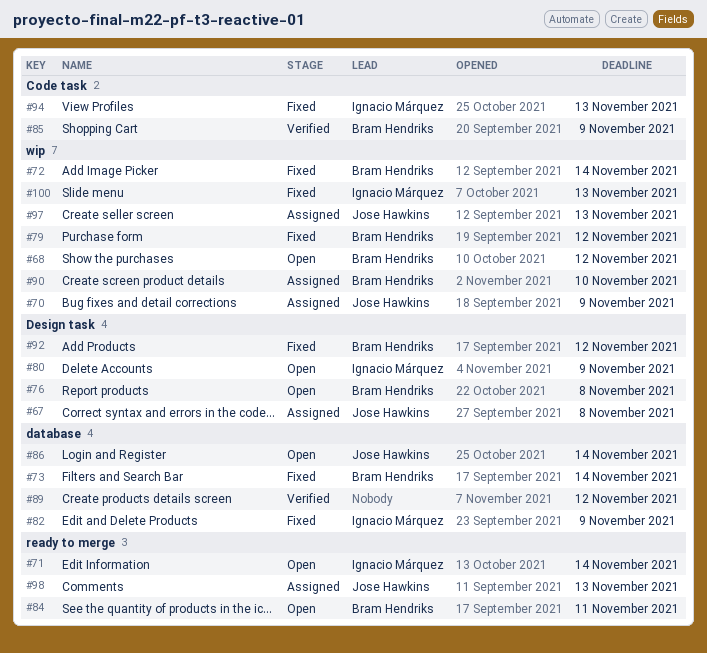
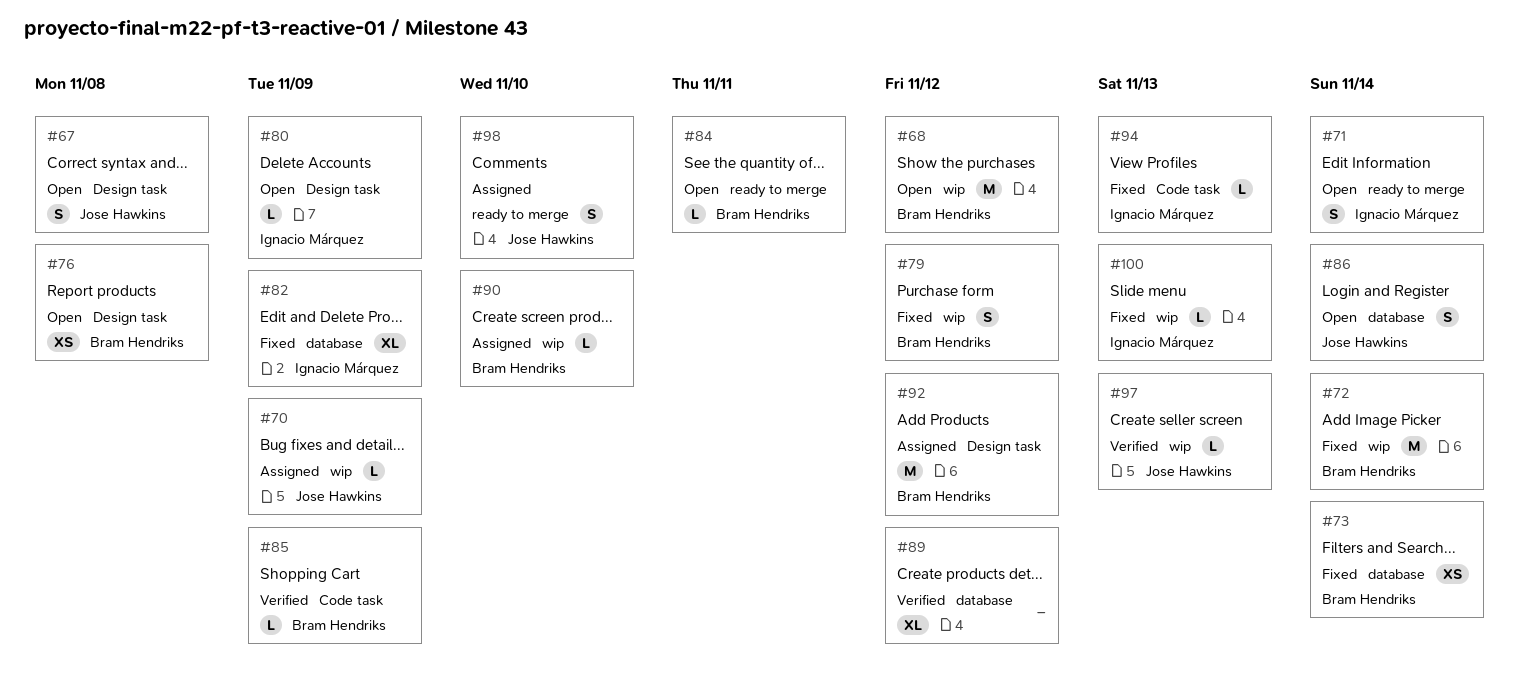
#67, status: Assigned -> Open
#92, status: Fixed -> Assigned
#97, status: Assigned -> Verified
#98, due: Nov 13 -> Nov 10

